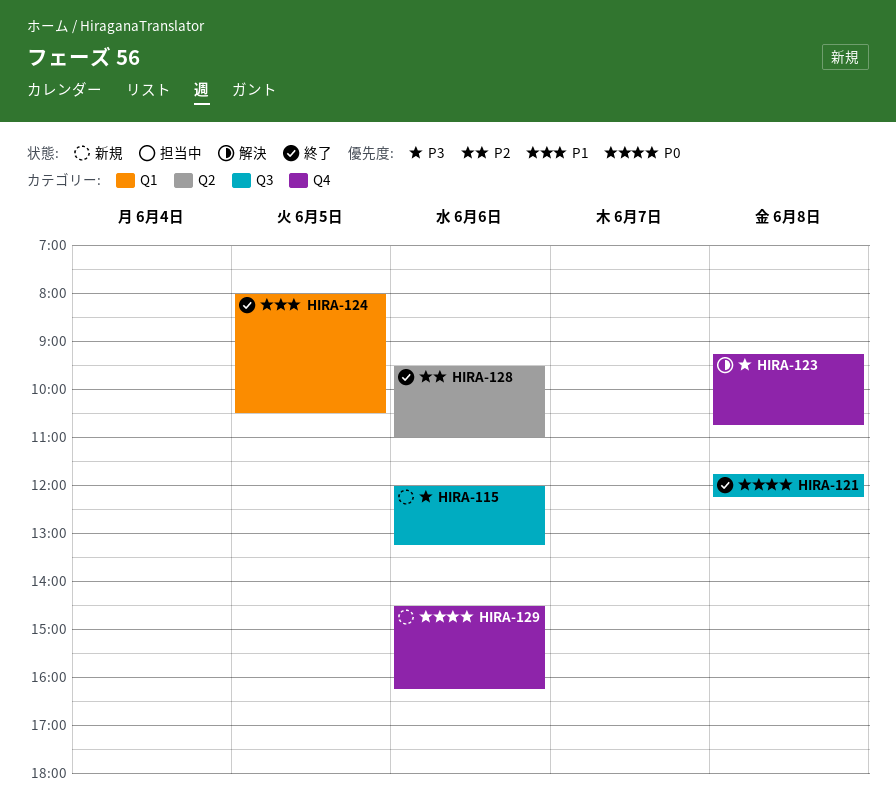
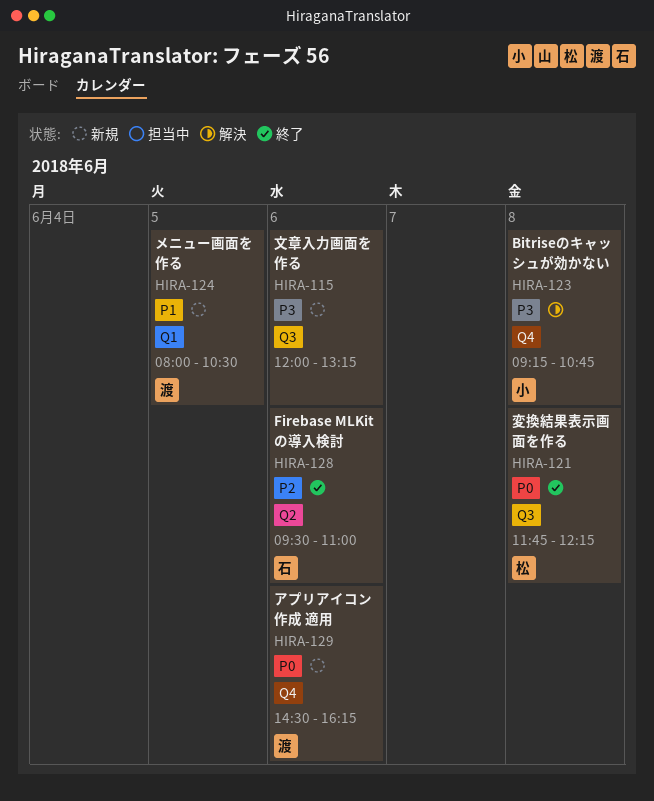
HIRA-124, status: 終了 -> 新規

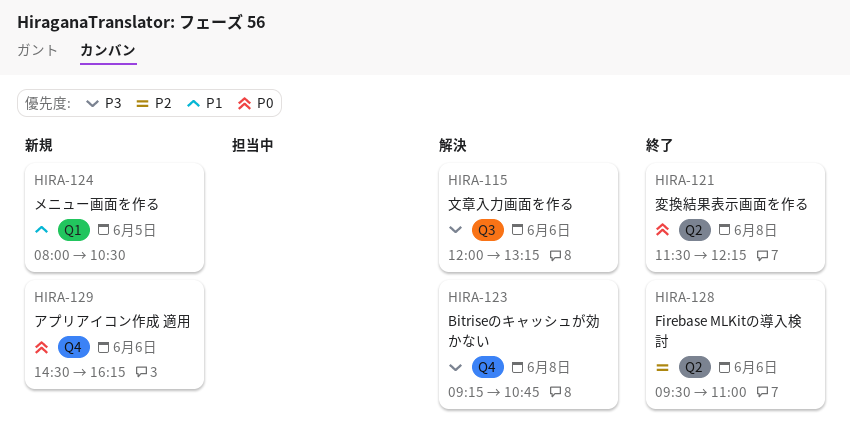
HIRA-115, status: 新規 -> 解決
HIRA-121, label: Q3 -> Q2
HIRA-121, begins: 11:45 -> 11:30

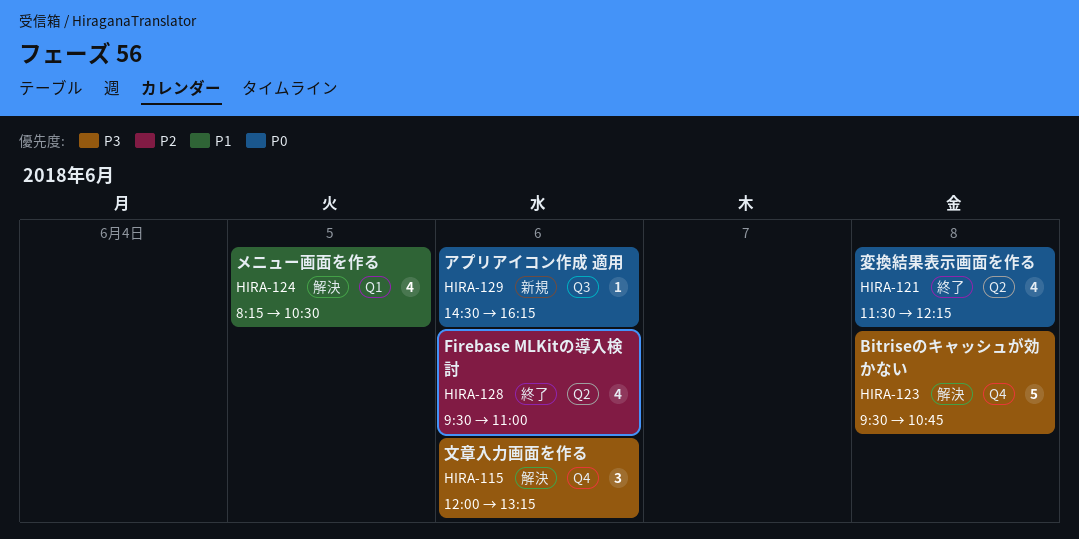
HIRA-115, label: Q3 -> Q4
HIRA-123, begins: 09:15 -> 09:30
HIRA-124, status: 新規 -> 解決
HIRA-124, begins: 08:00 -> 08:15
HIRA-129, label: Q4 -> Q3

